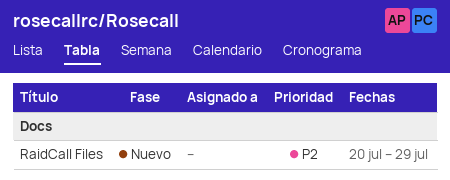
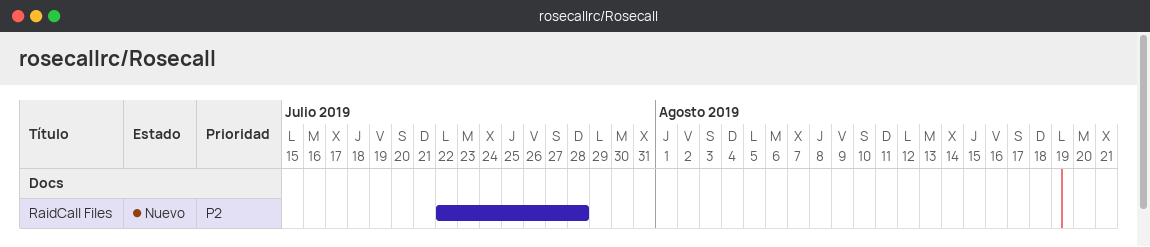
RaidCall Files, start: Jul 20 -> Jul 22
RaidCall Files, due: Jul 29 -> Jul 28

